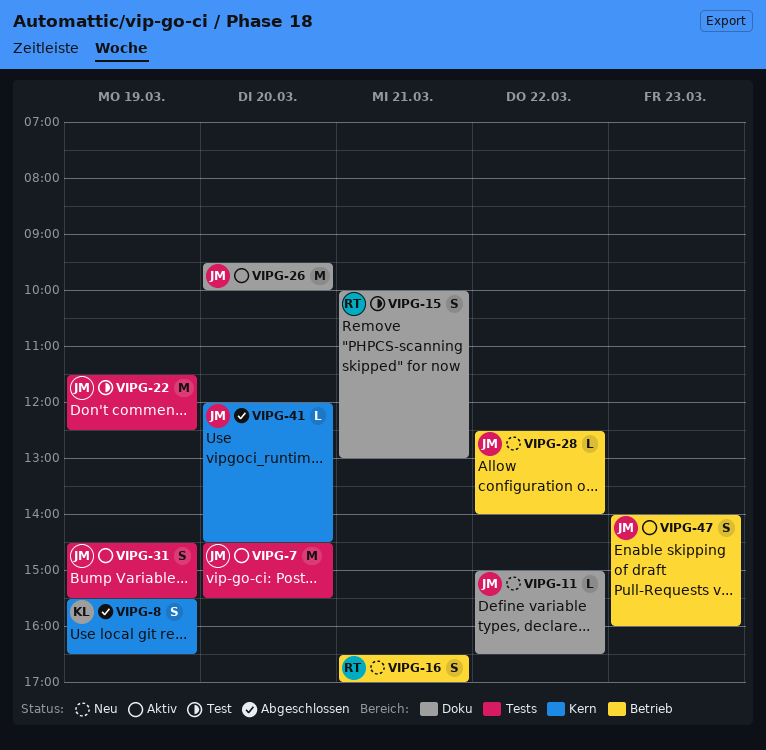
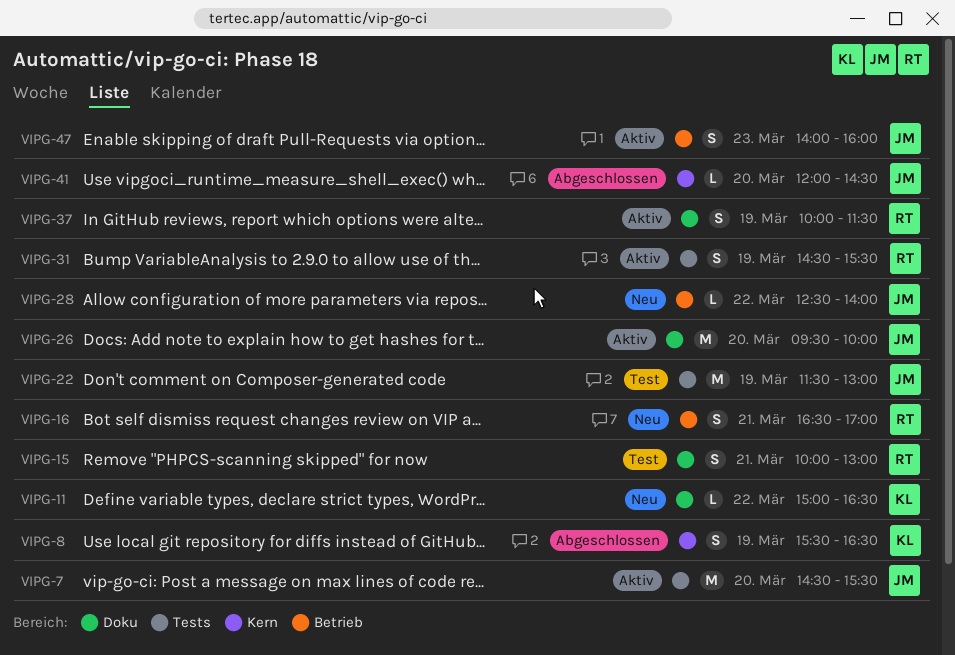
VIPG-11, owner: JM -> KL
VIPG-22, ends: 12:30 -> 13:00
VIPG-31, owner: JM -> RT
VIPG-37: none -> present

